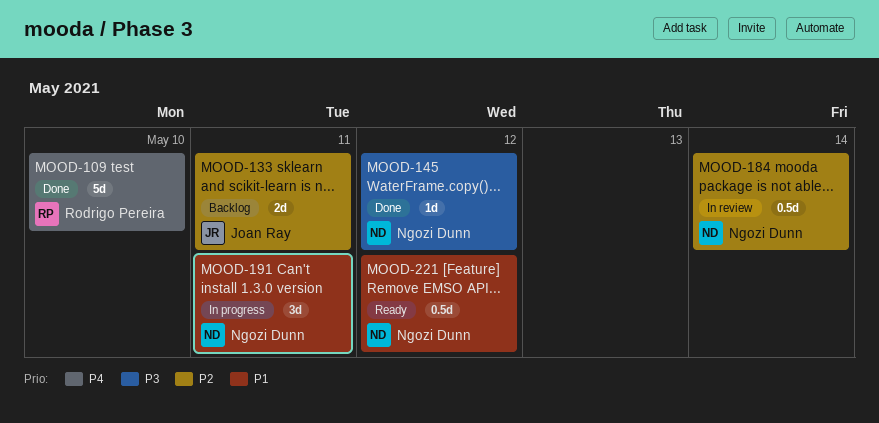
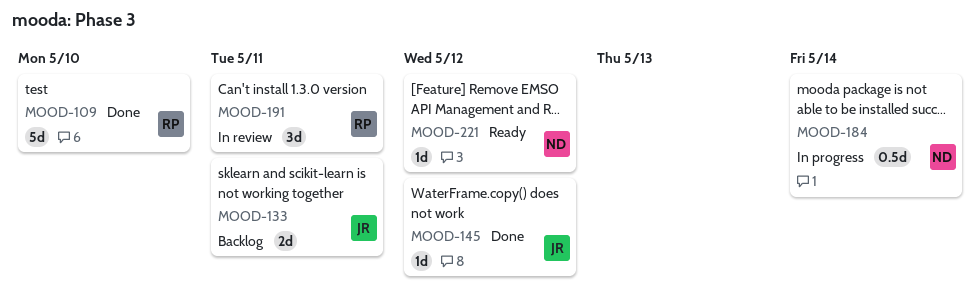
MOOD-145, owner: Ngozi Dunn -> Joan Ray
MOOD-184, status: In review -> In progress
MOOD-191, status: In progress -> In review
MOOD-191, owner: Ngozi Dunn -> Rodrigo Pereira
MOOD-221, estimate: 0.5d -> 1d

